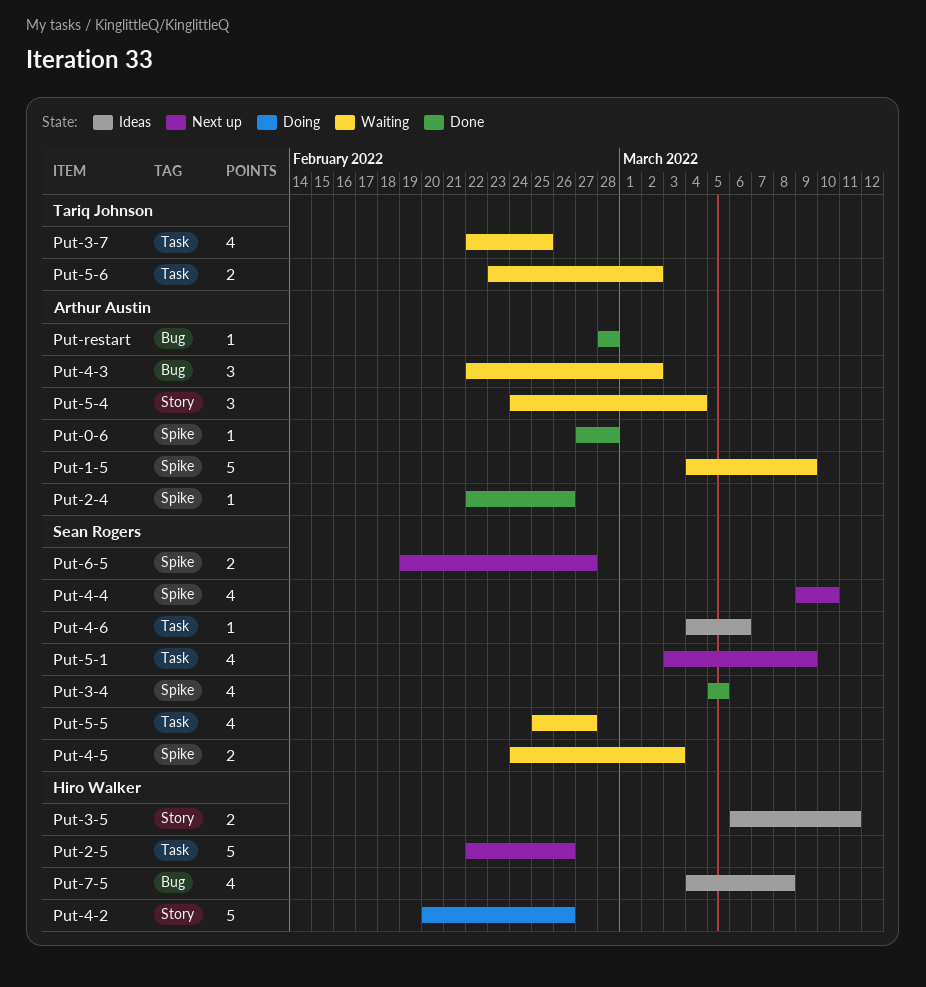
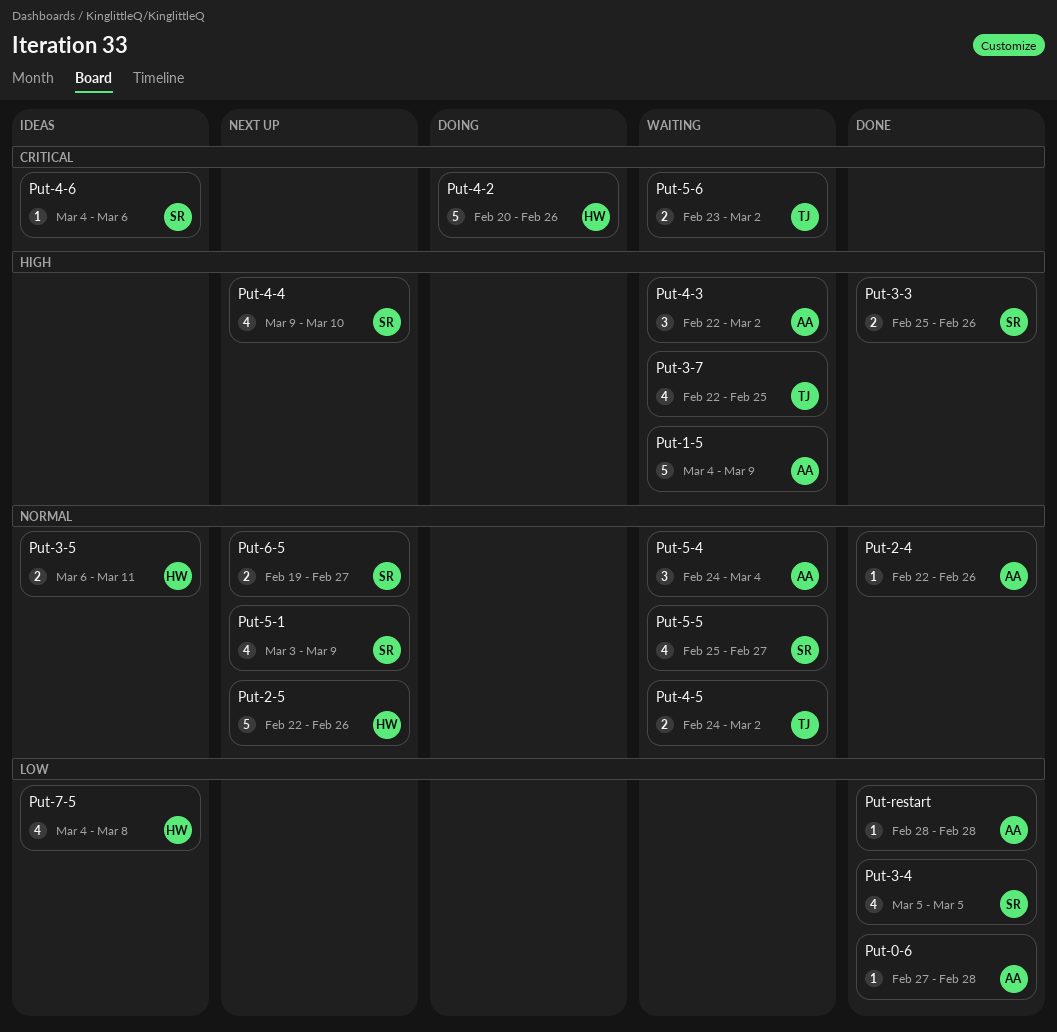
Put-3-3: none -> present
Put-4-5, owner: Sean Rogers -> Tariq Johnson
Put-4-5, due: Mar 3 -> Mar 2

